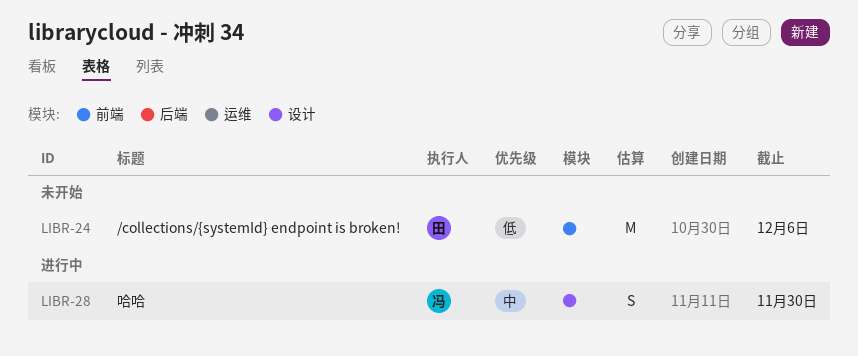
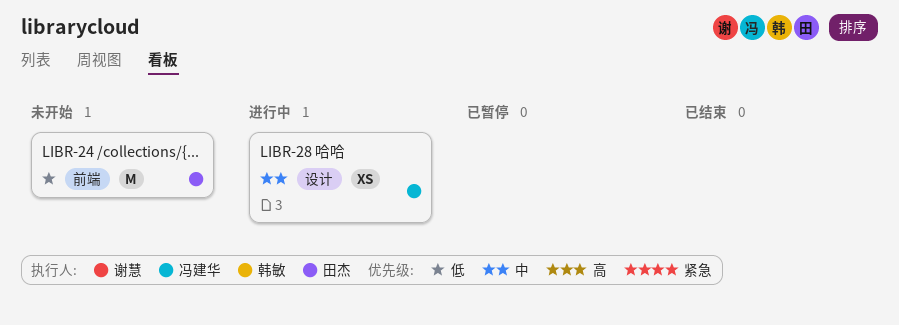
LIBR-28, estimate: S -> XS

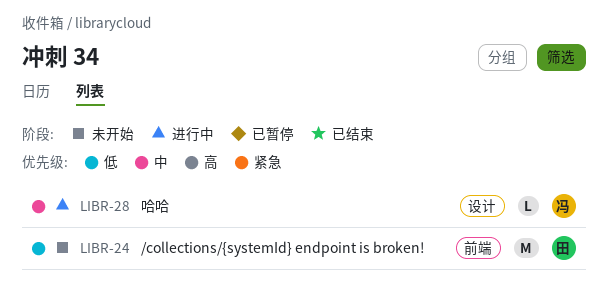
LIBR-28, estimate: XS -> L

